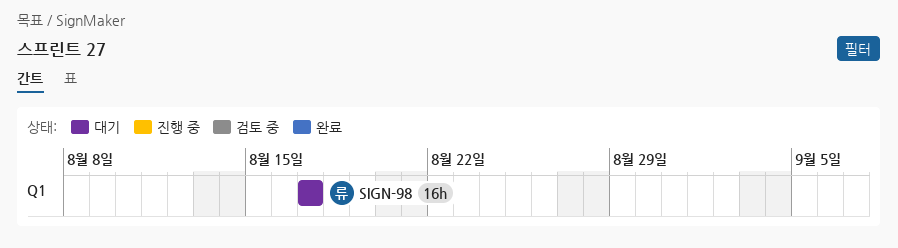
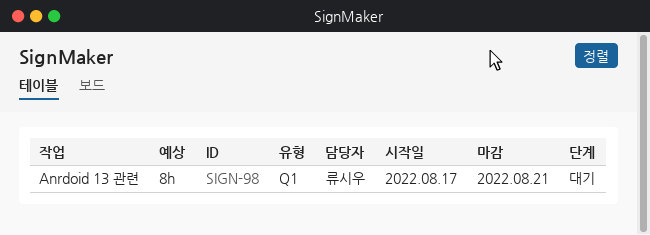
SIGN-98, estimate: 16h -> 8h
SIGN-98, due: Aug 17 -> Aug 21

